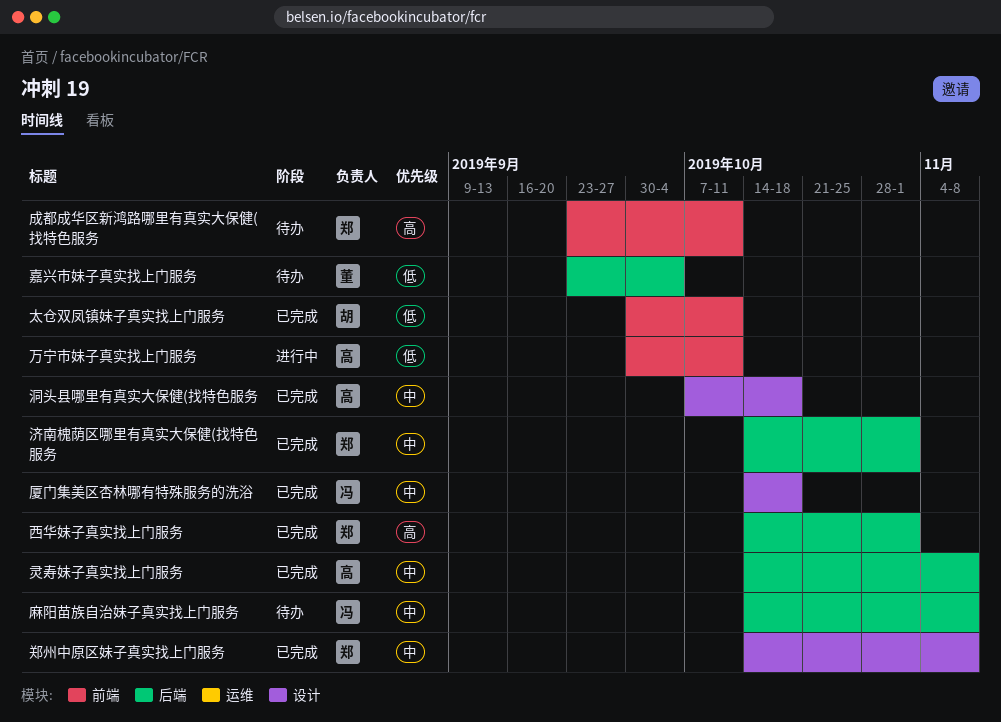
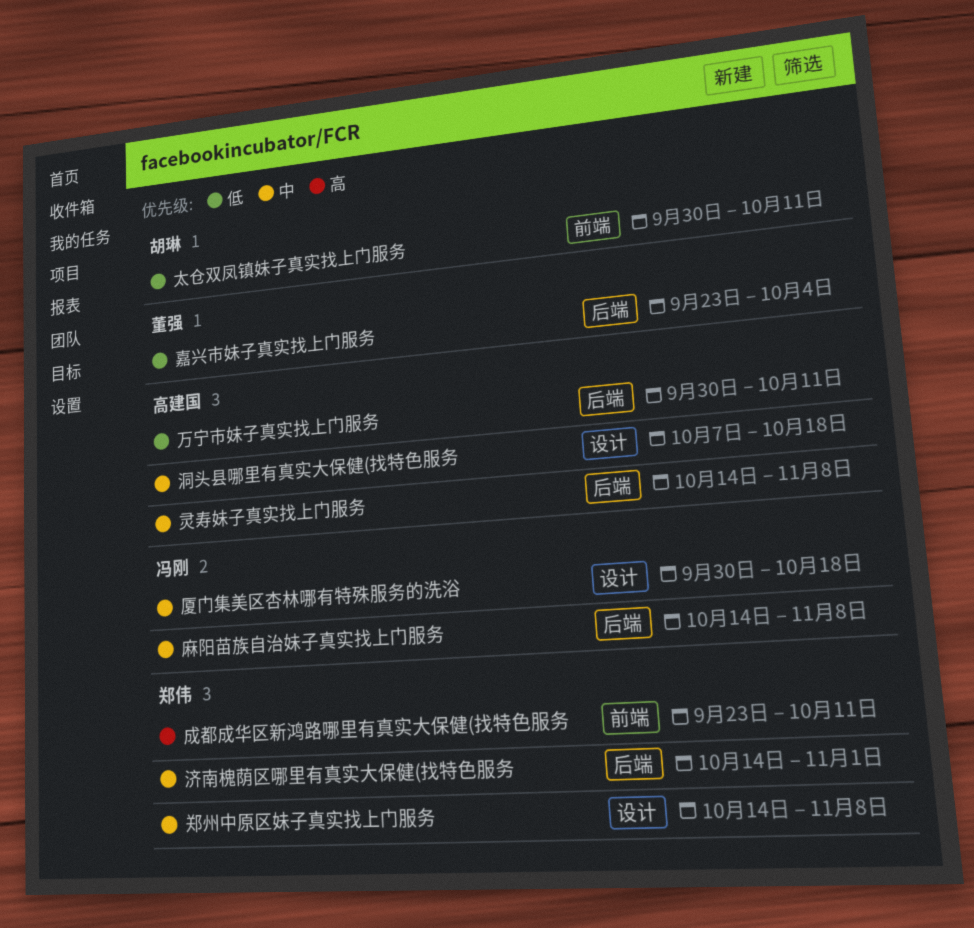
万宁市妹子真实找上门服务, label: 前端 -> 后端
厦门集美区杏林哪有特殊服务的洗浴, start: Oct 14 -> Sep 30
西华妹子真实找上门服务: present -> none

